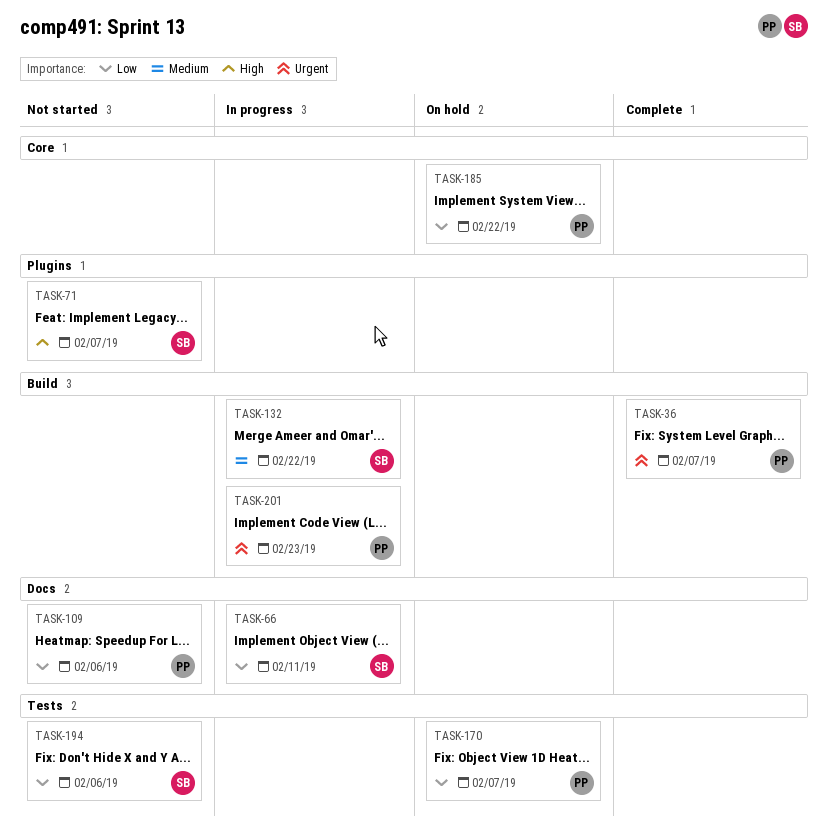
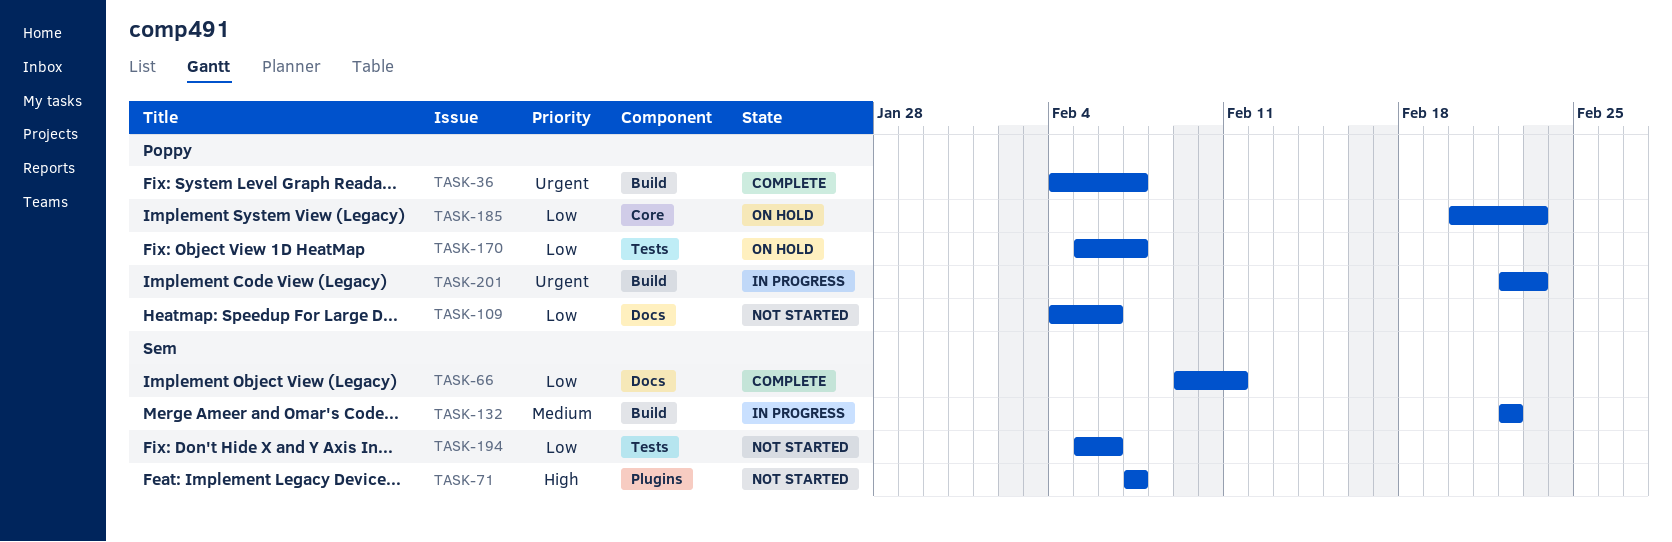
TASK-66, status: In progress -> Complete
TASK-185, due: Feb 22 -> Feb 23

